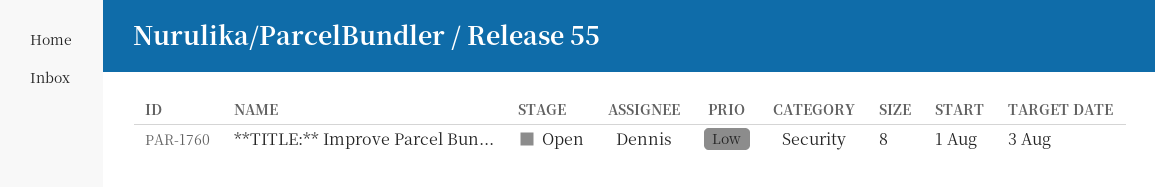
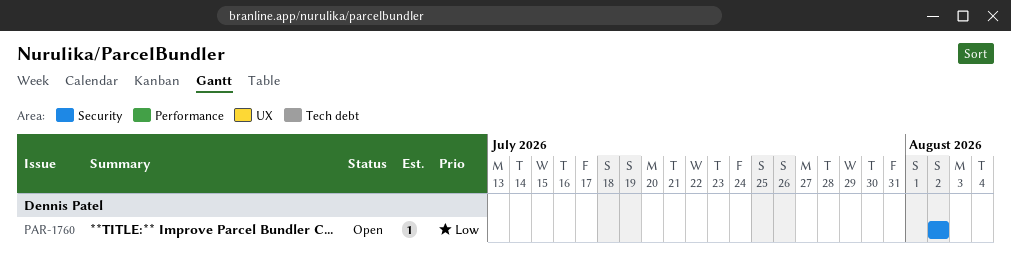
PAR-1760, estimate: 8 -> 1
PAR-1760, start: Aug 1 -> Aug 2
PAR-1760, due: Aug 3 -> Aug 2

